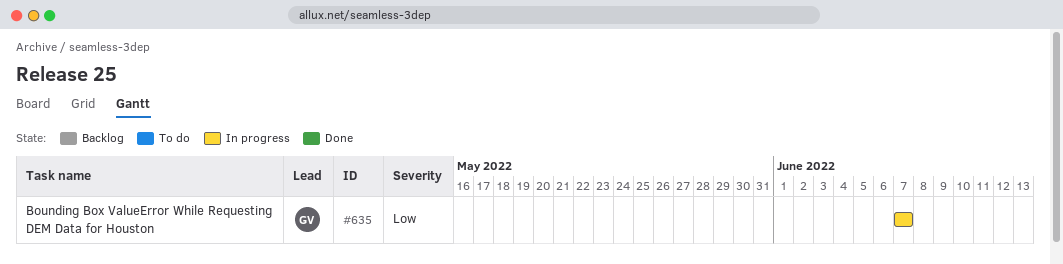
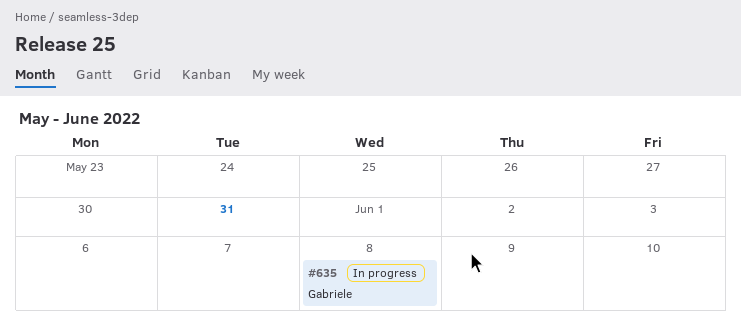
#635, due: Jun 7 -> Jun 8

